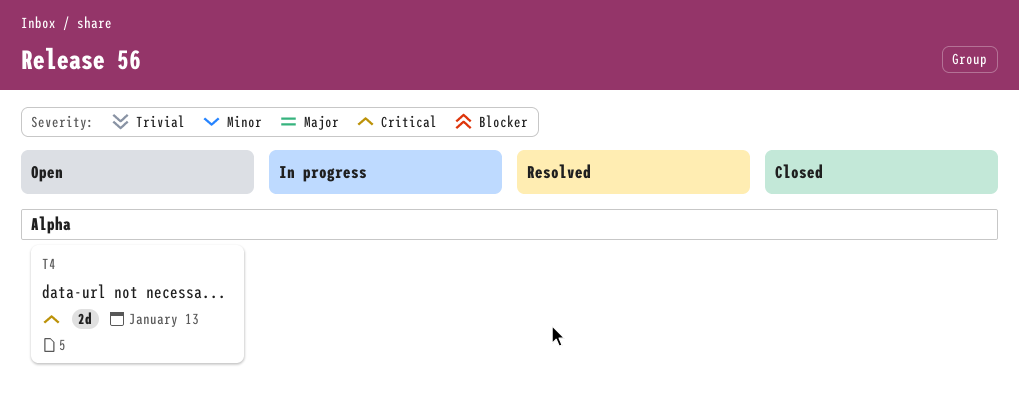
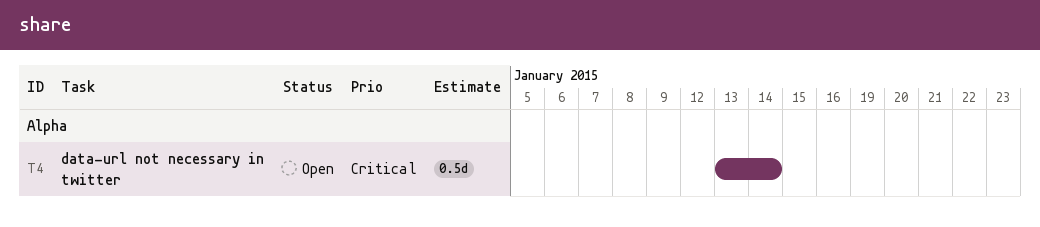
T4, estimate: 2d -> 0.5d
T4, due: Jan 13 -> Jan 14

